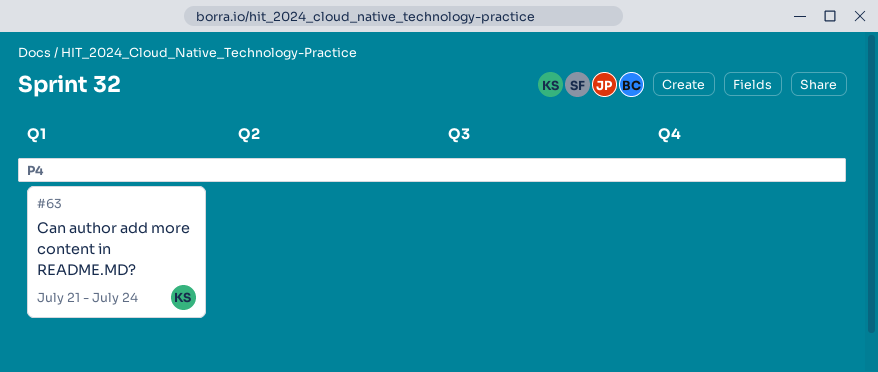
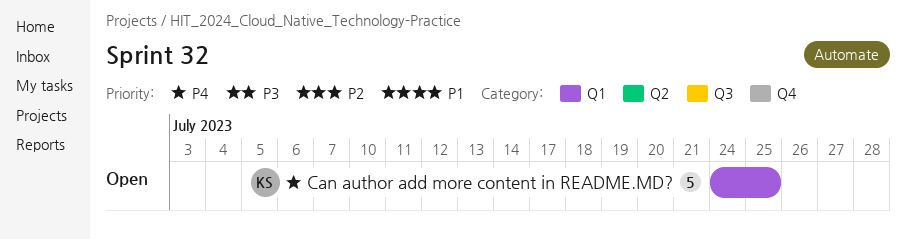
Can author add more content in README.MD?, start: Jul 21 -> Jul 24
Can author add more content in README.MD?, due: Jul 24 -> Jul 25

